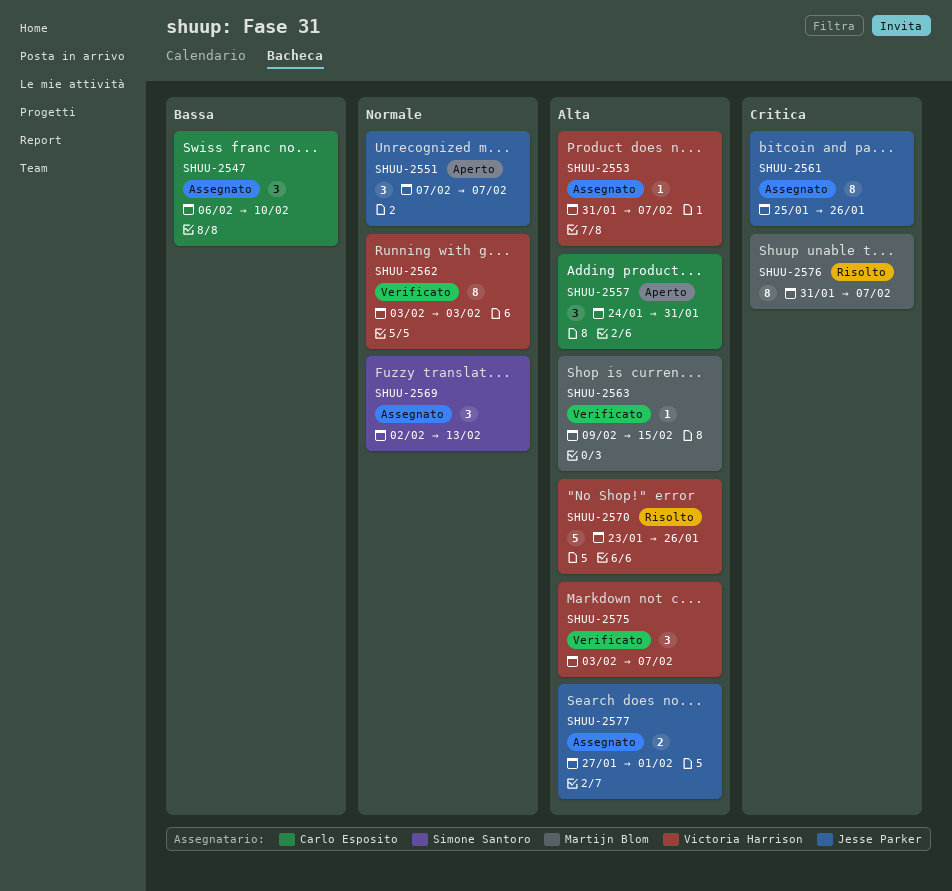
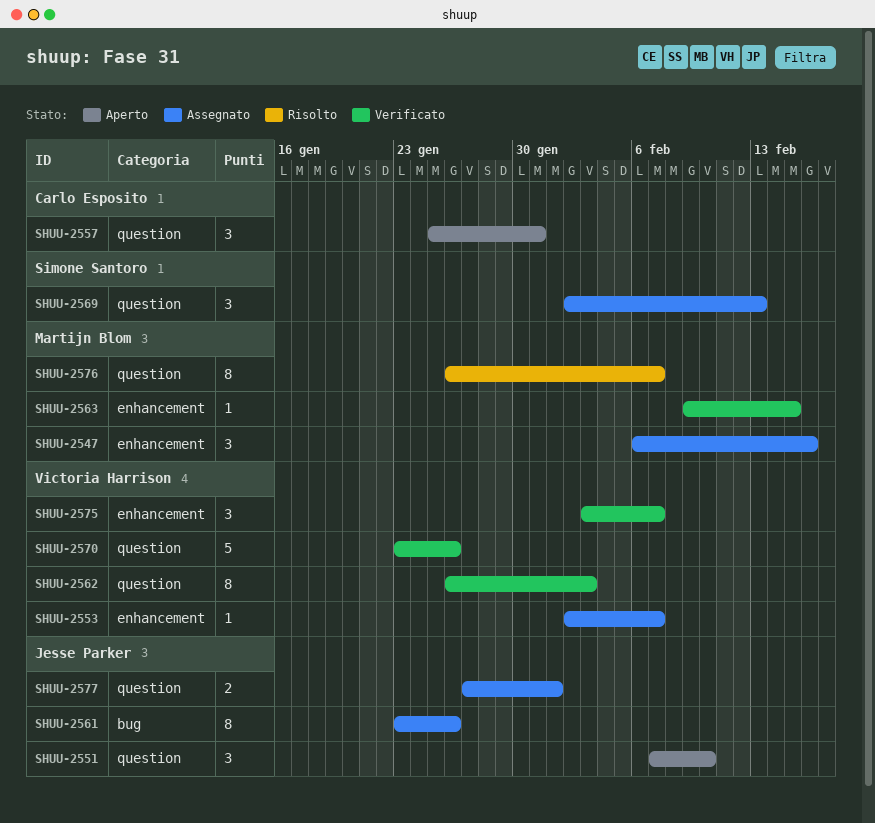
SHUU-2547, owner: Carlo Esposito -> Martijn Blom
SHUU-2547, due: Feb 10 -> Feb 16
SHUU-2551, due: Feb 7 -> Feb 10
SHUU-2553, start: Jan 31 -> Feb 2
SHUU-2557, start: Jan 24 -> Jan 25
SHUU-2561, start: Jan 25 -> Jan 23
SHUU-2562, start: Feb 3 -> Jan 26
SHUU-2570, status: Risolto -> Verificato
SHUU-2576, start: Jan 31 -> Jan 26

